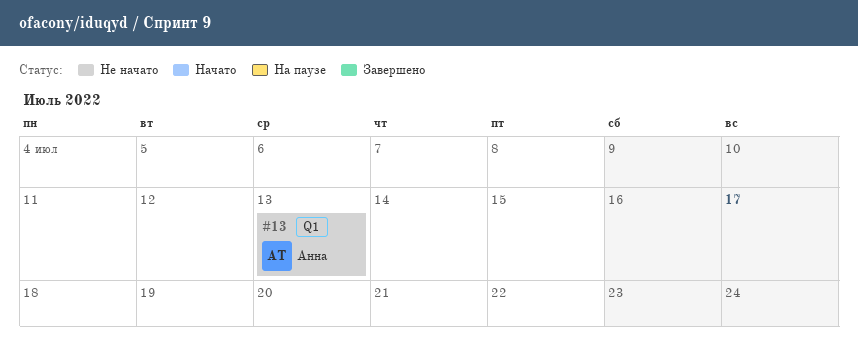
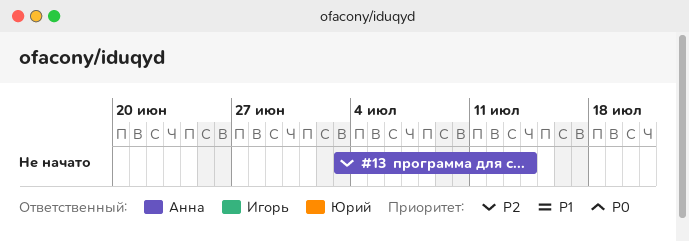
#13, due: Jul 13 -> Jul 14

